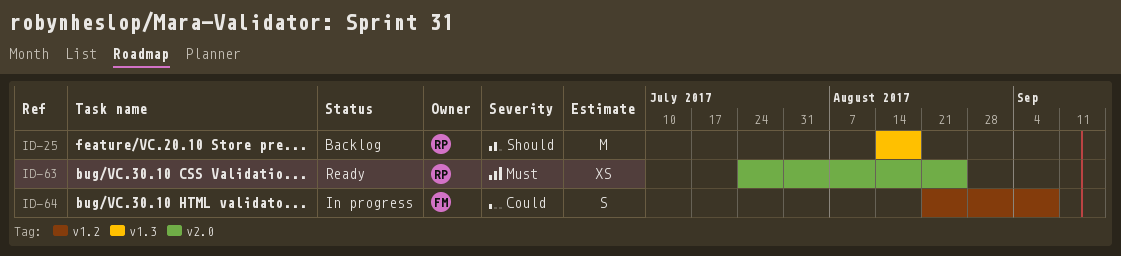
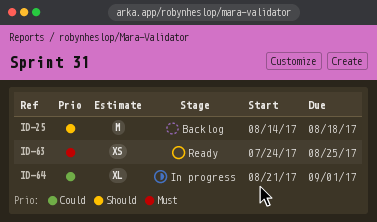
ID-64, estimate: S -> XL
ID-64, due: Sep 8 -> Sep 1

